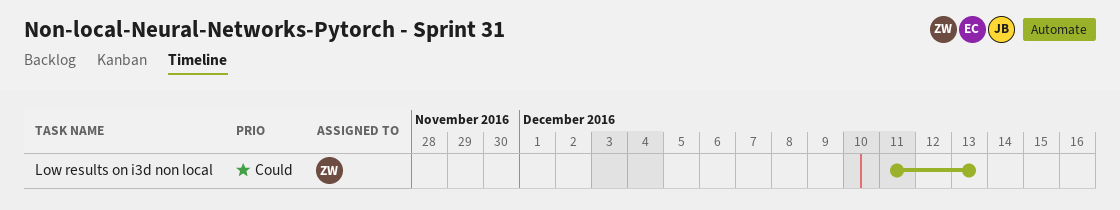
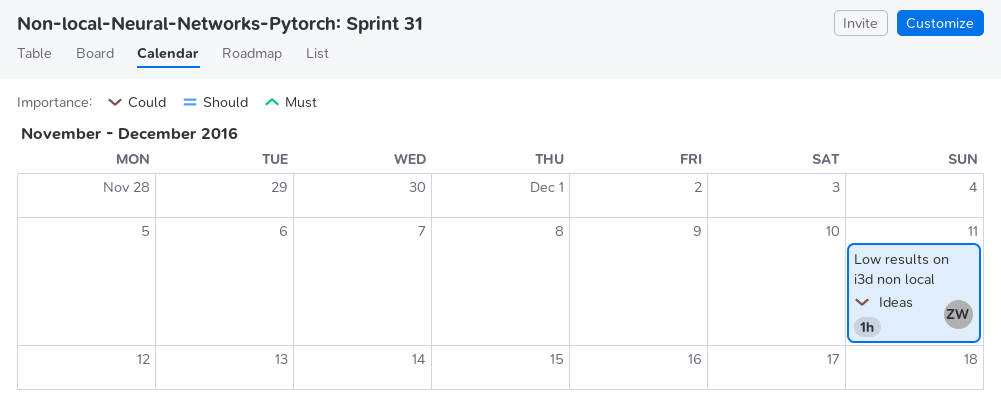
Low results on i3d non local, due: Dec 13 -> Dec 11

